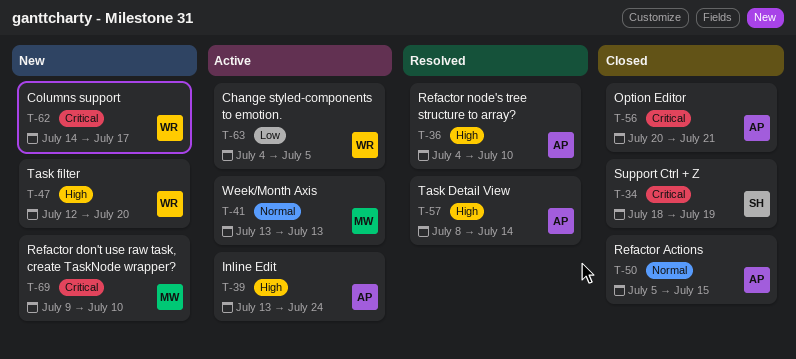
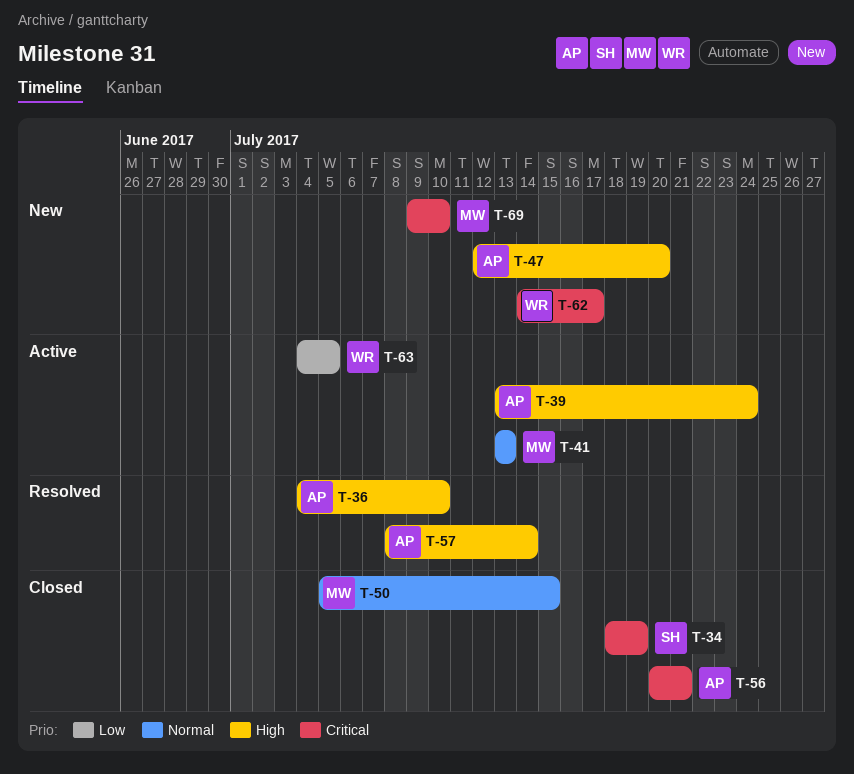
T-47, owner: WR -> AP
T-50, owner: AP -> MW

